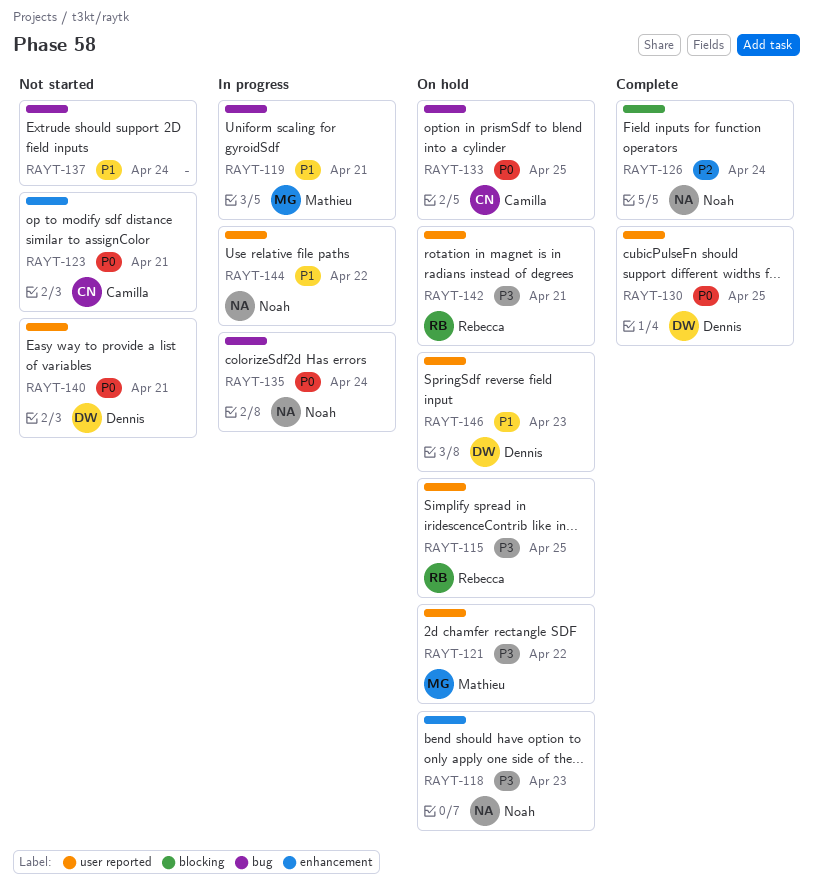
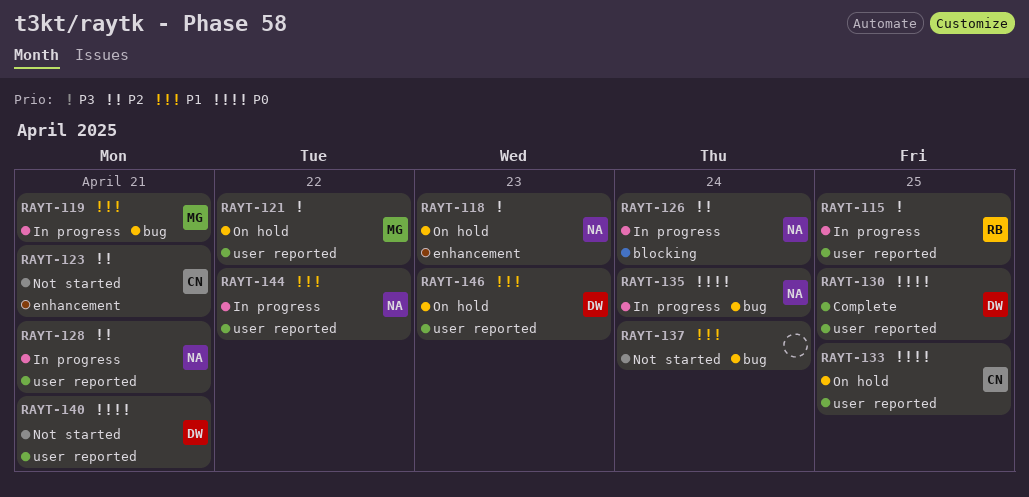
RAYT-115, status: On hold -> In progress
RAYT-123, priority: P0 -> P2
RAYT-126, status: Complete -> In progress
RAYT-128: none -> present
RAYT-133, label: bug -> user reported
RAYT-142: present -> none

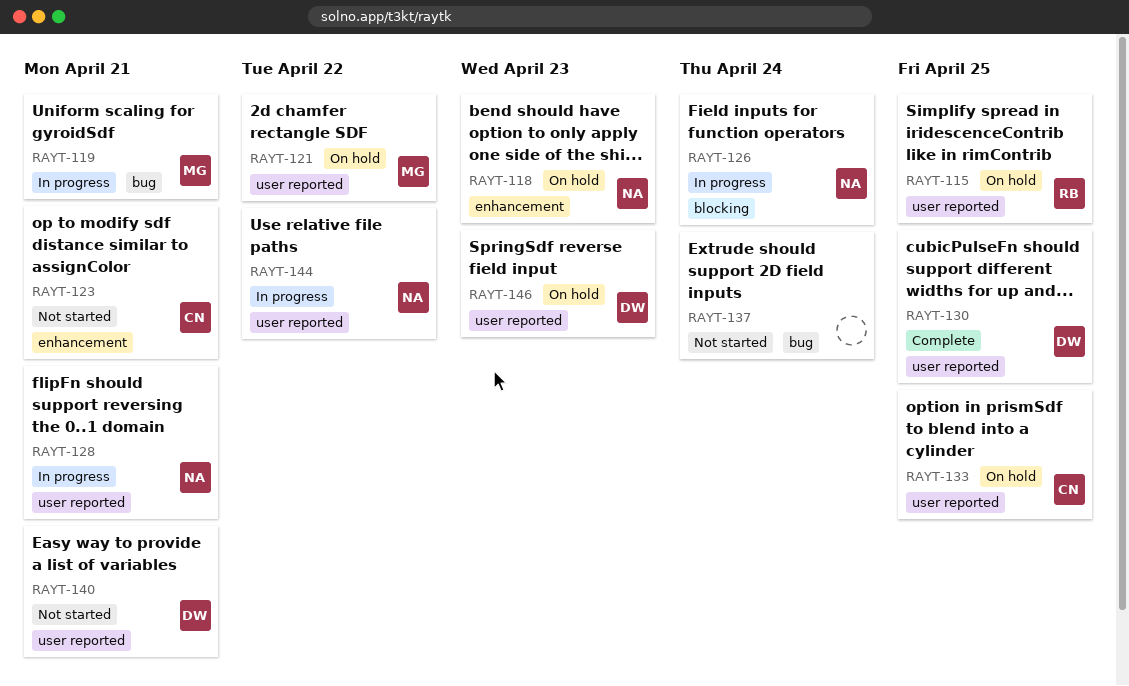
RAYT-115, status: In progress -> On hold
RAYT-135: present -> none

